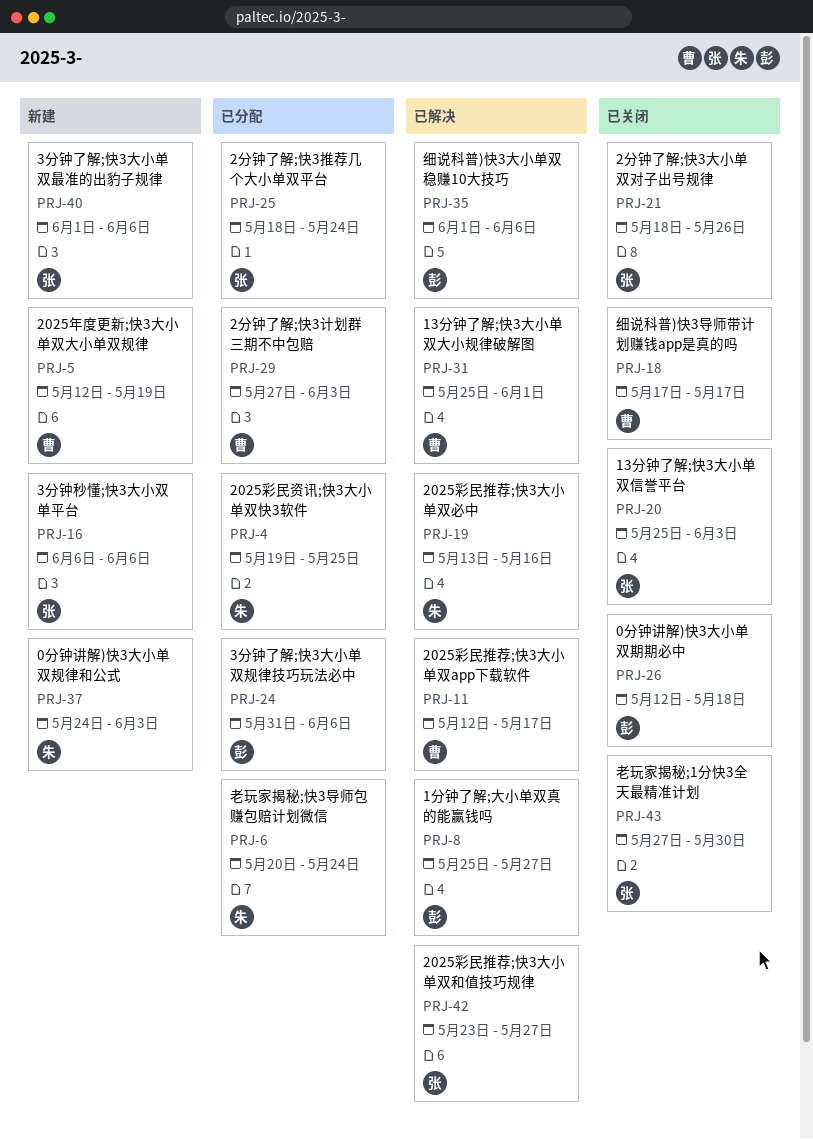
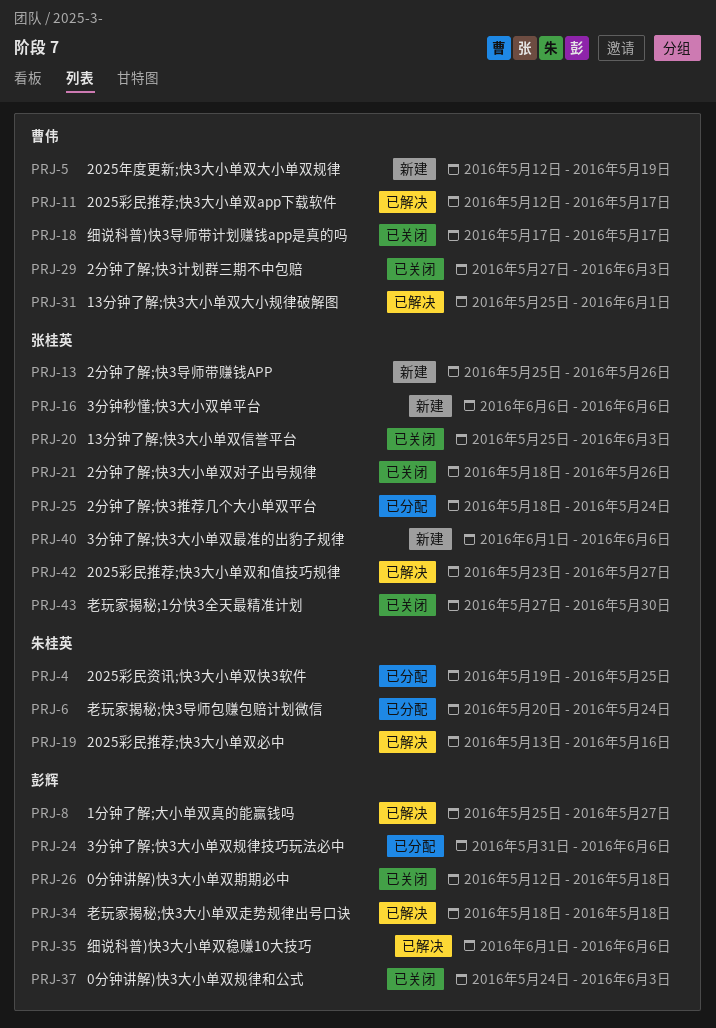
PRJ-13: none -> present
PRJ-29, status: 已分配 -> 已关闭
PRJ-34: none -> present
PRJ-37, status: 新建 -> 已关闭
PRJ-37, owner: 朱桂英 -> 彭辉

